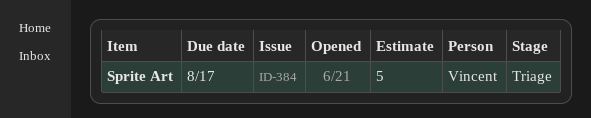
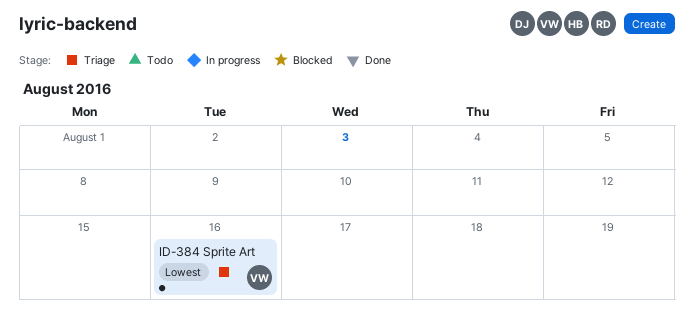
ID-384, estimate: 5 -> 1
ID-384, due: Aug 17 -> Aug 16

